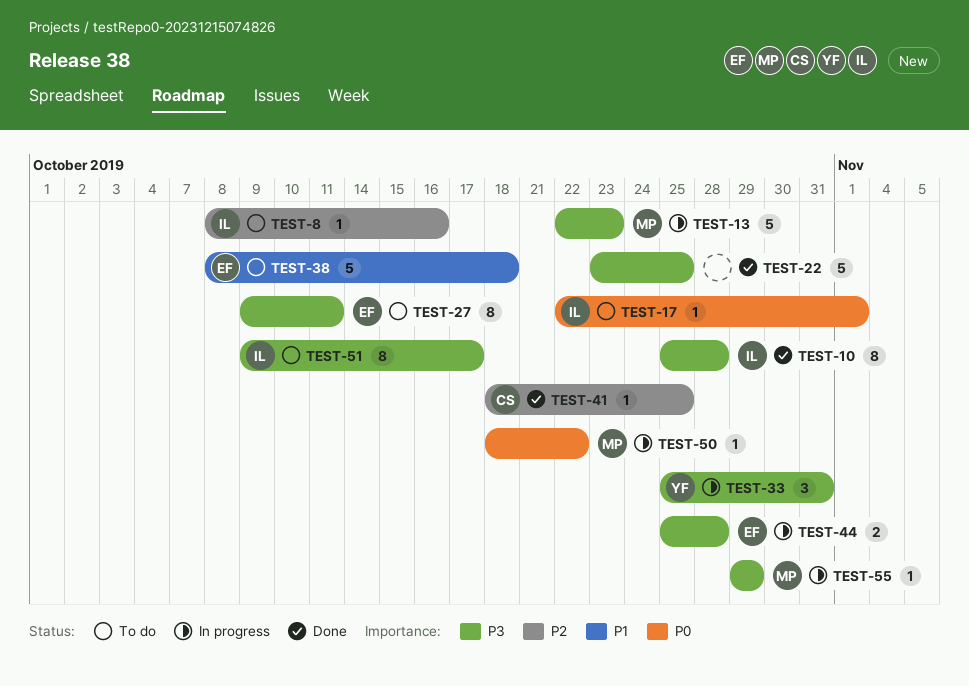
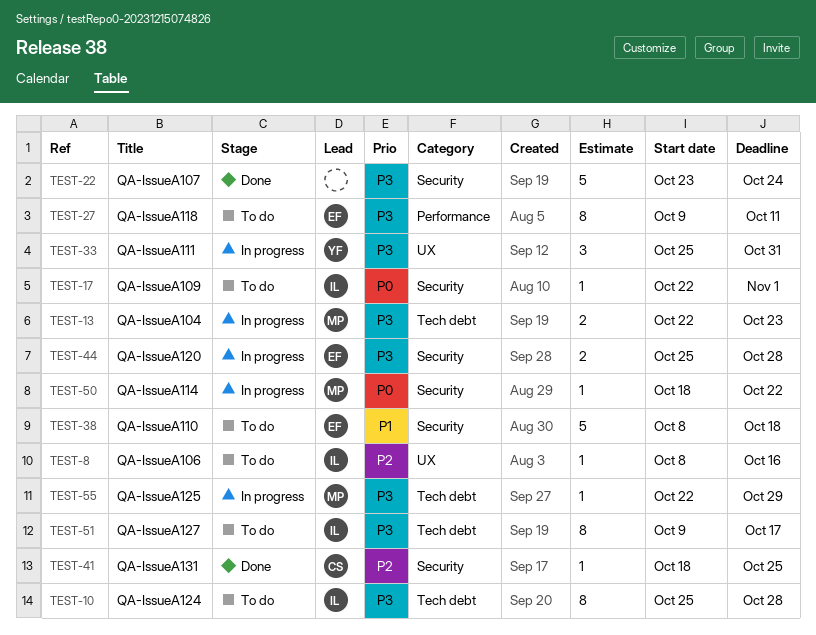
TEST-10, status: Done -> To do
TEST-13, estimate: 5 -> 2
TEST-22, due: Oct 25 -> Oct 24
TEST-55, start: Oct 29 -> Oct 22

